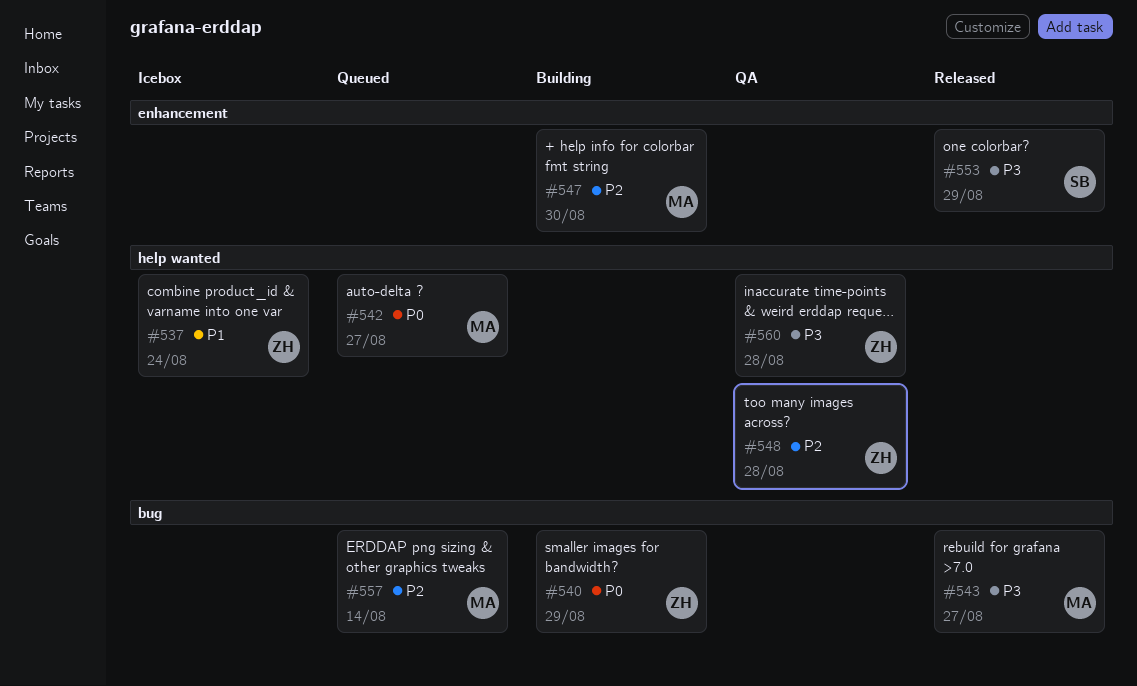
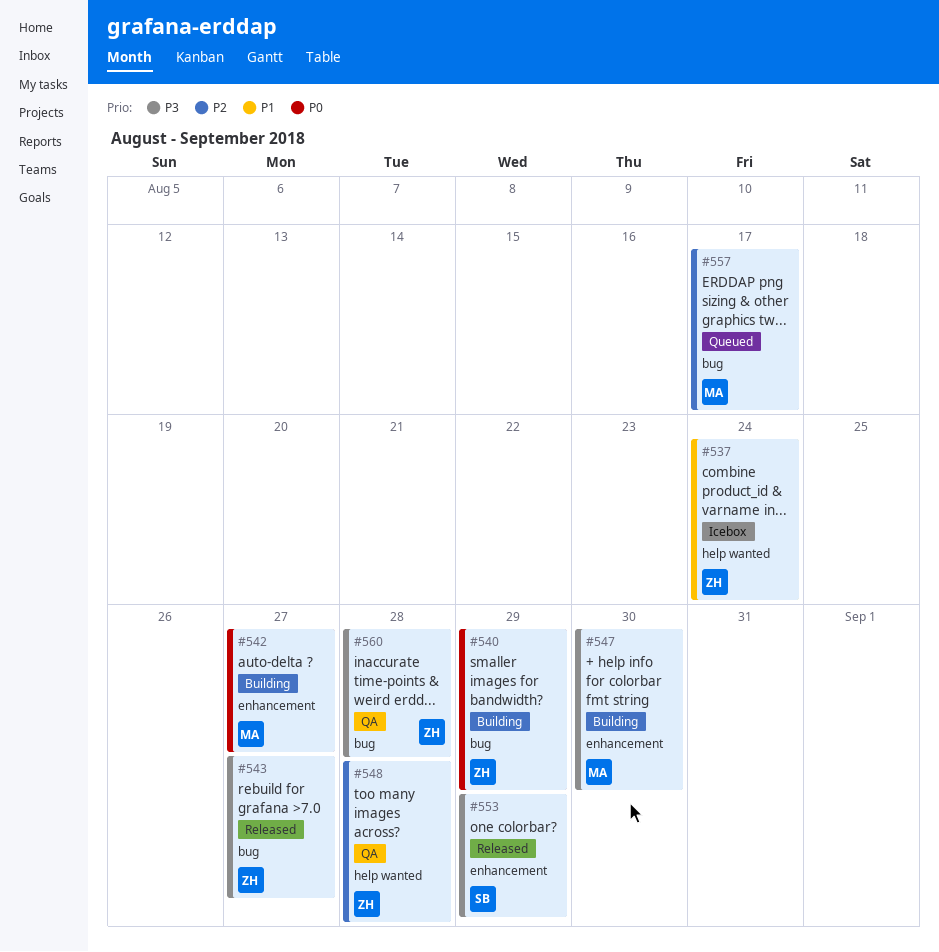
#542, status: Queued -> Building
#542, label: help wanted -> enhancement
#543, owner: MA -> ZH
#547, priority: P2 -> P3
#557, due: Aug 14 -> Aug 17
#560, label: help wanted -> bug

